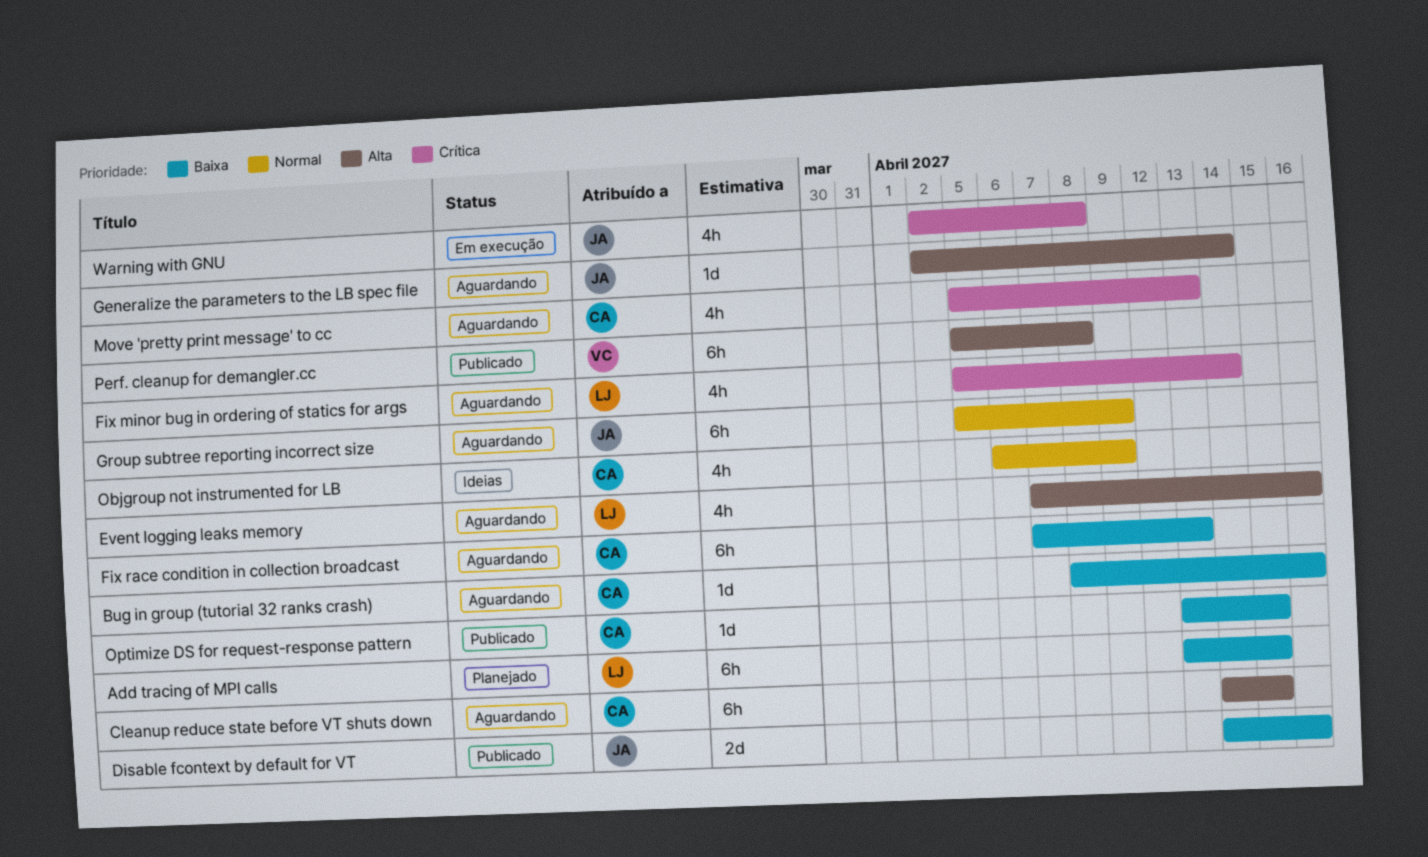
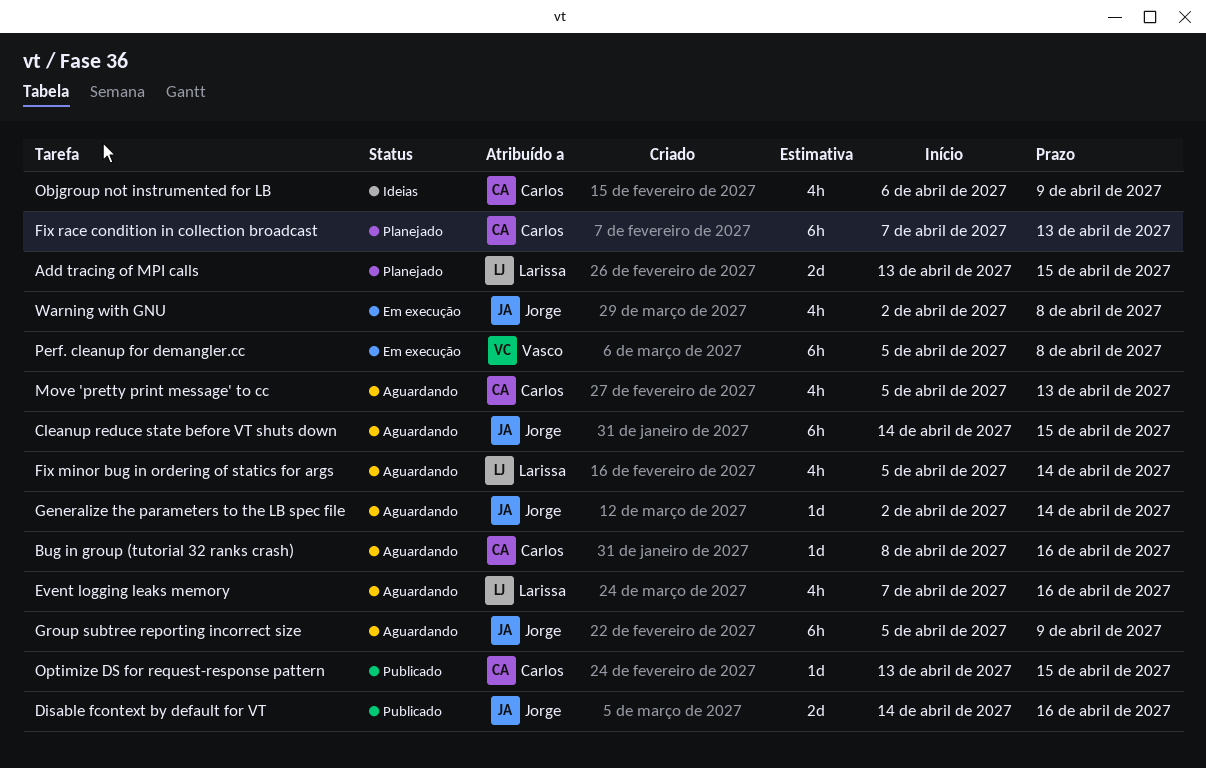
Add tracing of MPI calls, estimate: 6h -> 2d
Cleanup reduce state before VT shuts down, owner: Carlos -> Jorge
Fix race condition in collection broadcast, status: Aguardando -> Planejado
Perf. cleanup for demangler.cc, status: Publicado -> Em execução

